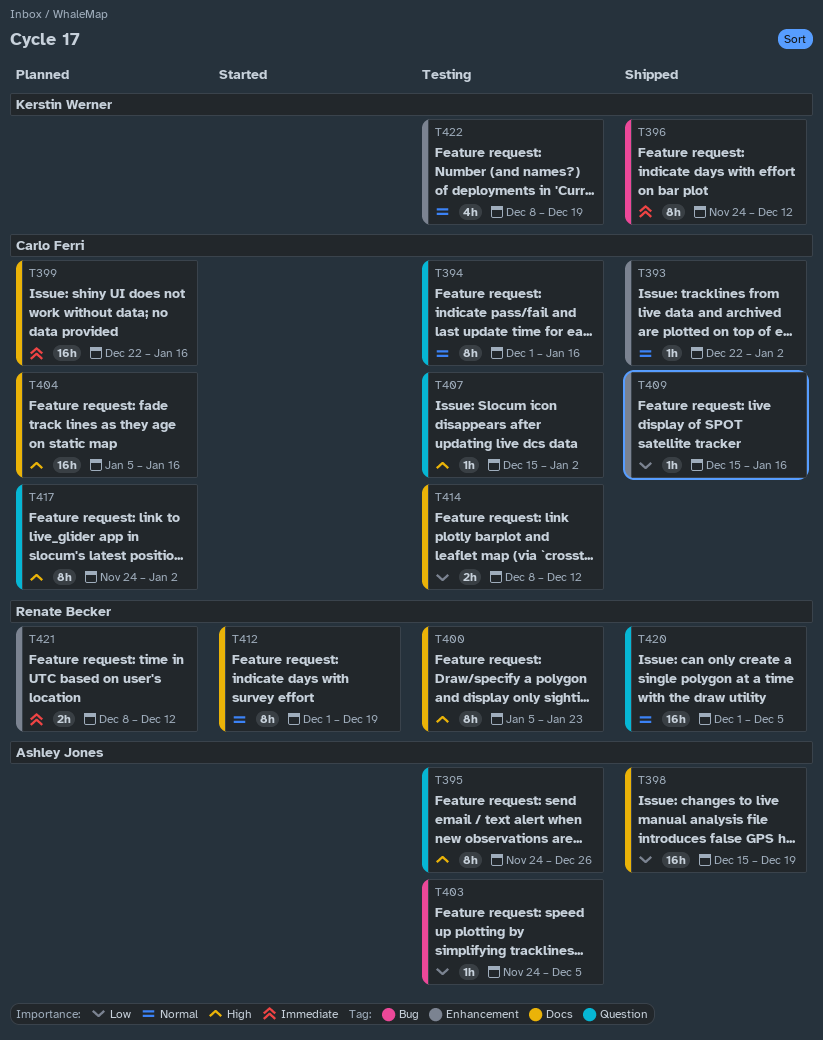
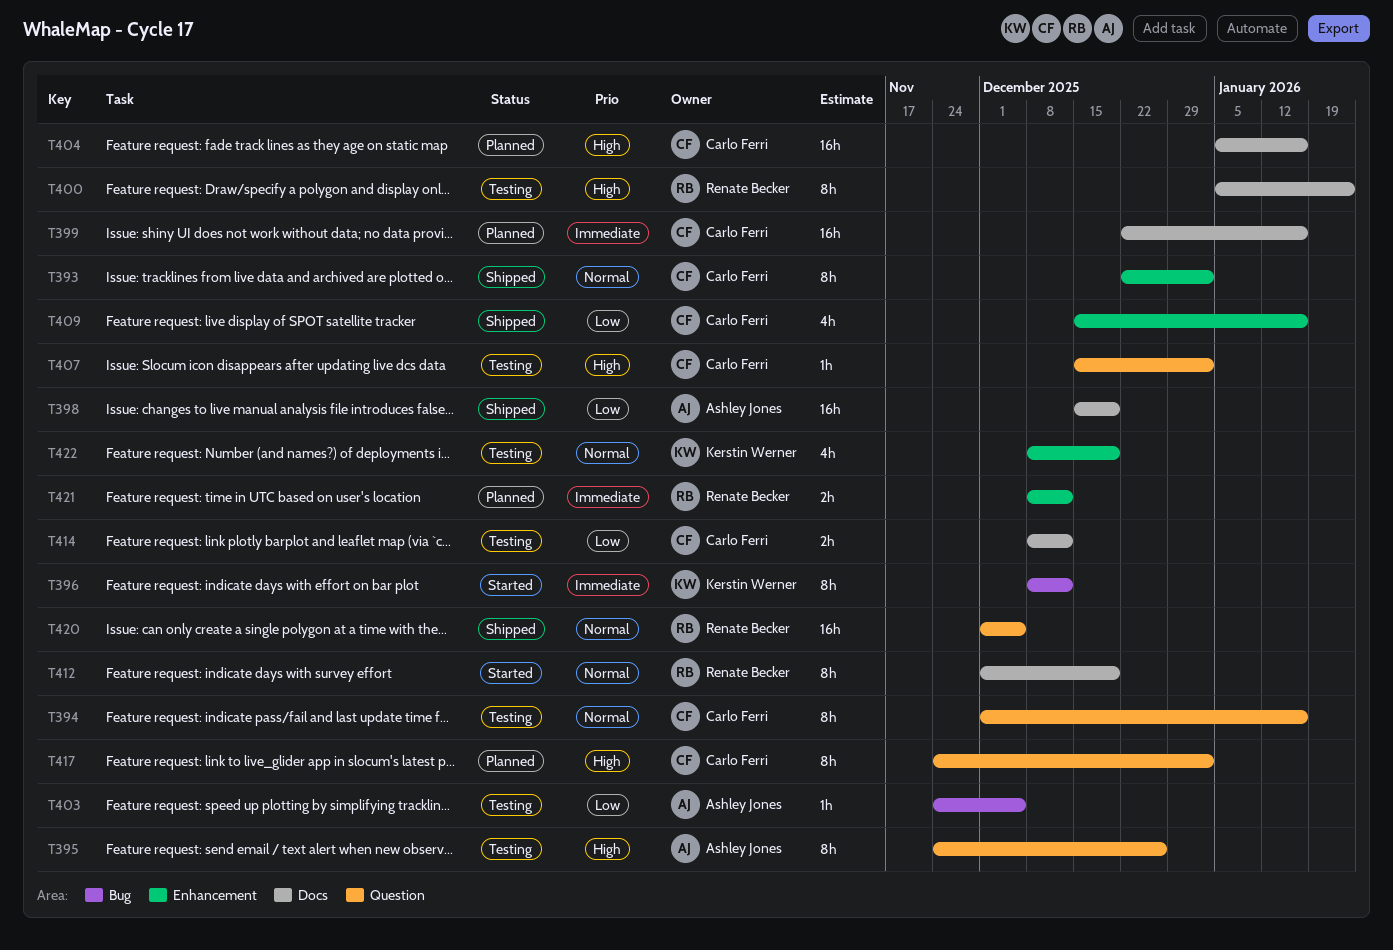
T393, estimate: 1h -> 8h
T396, status: Shipped -> Started
T396, start: Nov 24 -> Dec 8
T409, estimate: 1h -> 4h

